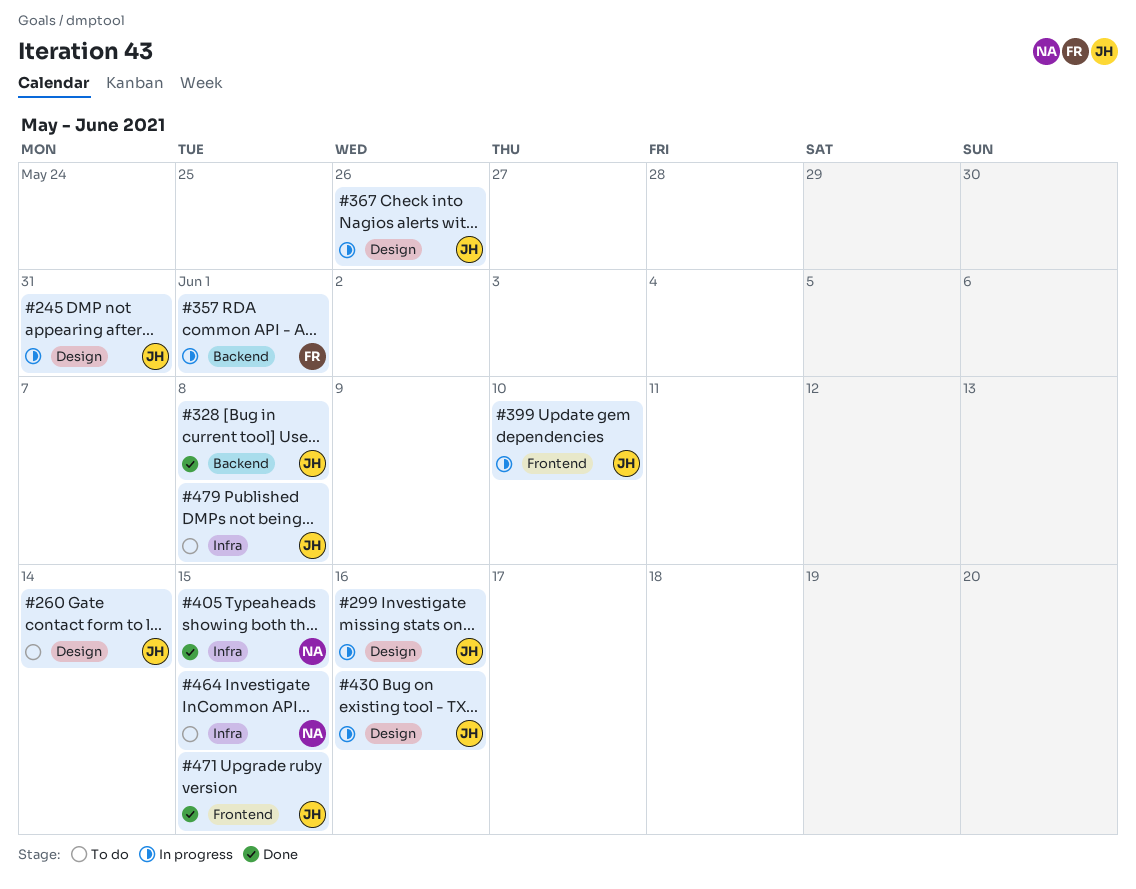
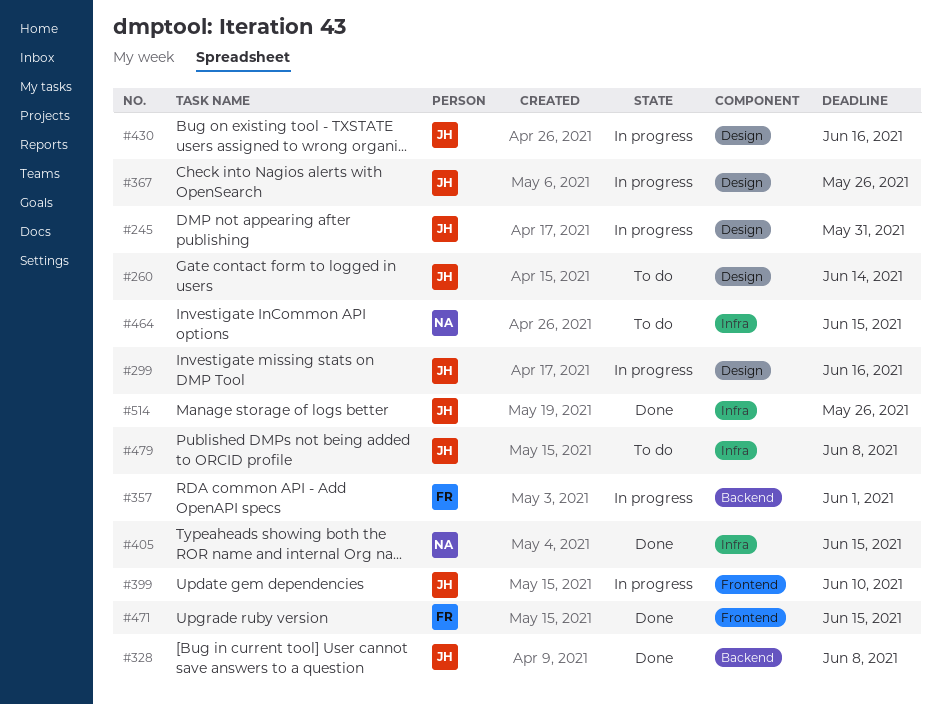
#471, owner: JH -> FR
#514: none -> present

